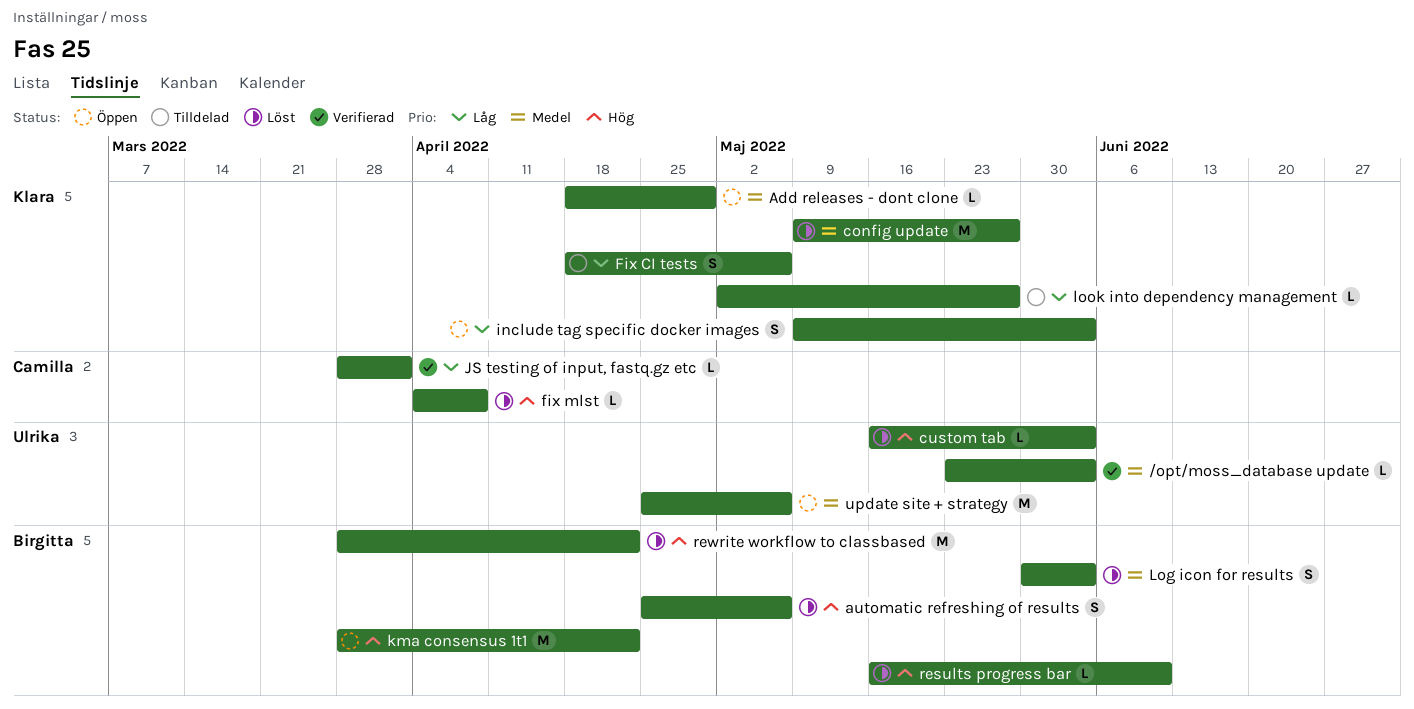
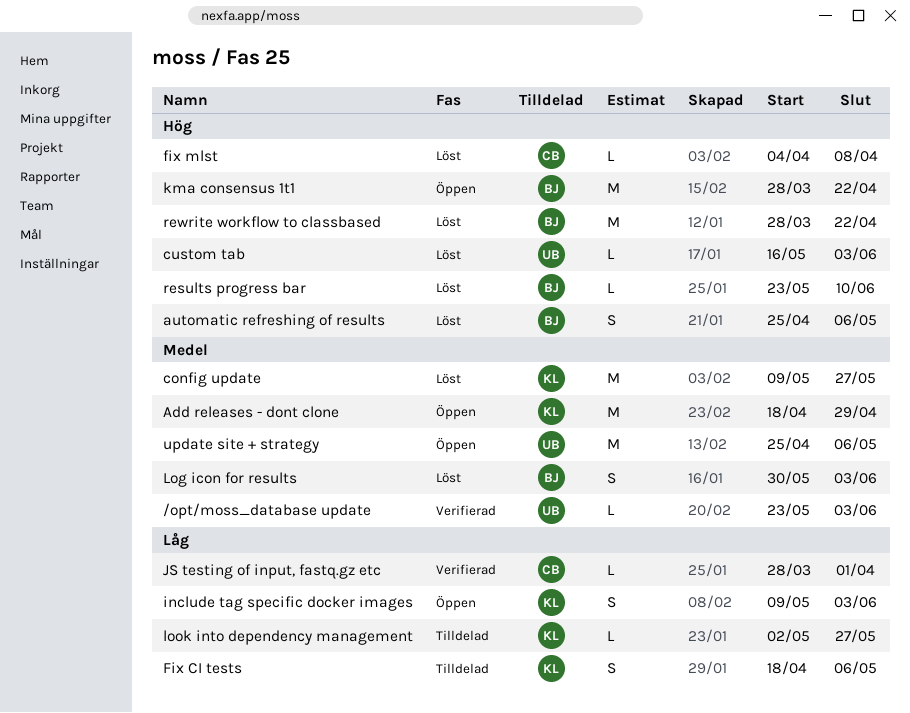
Add releases - dont clone, estimate: L -> M
results progress bar, start: May 16 -> May 23

